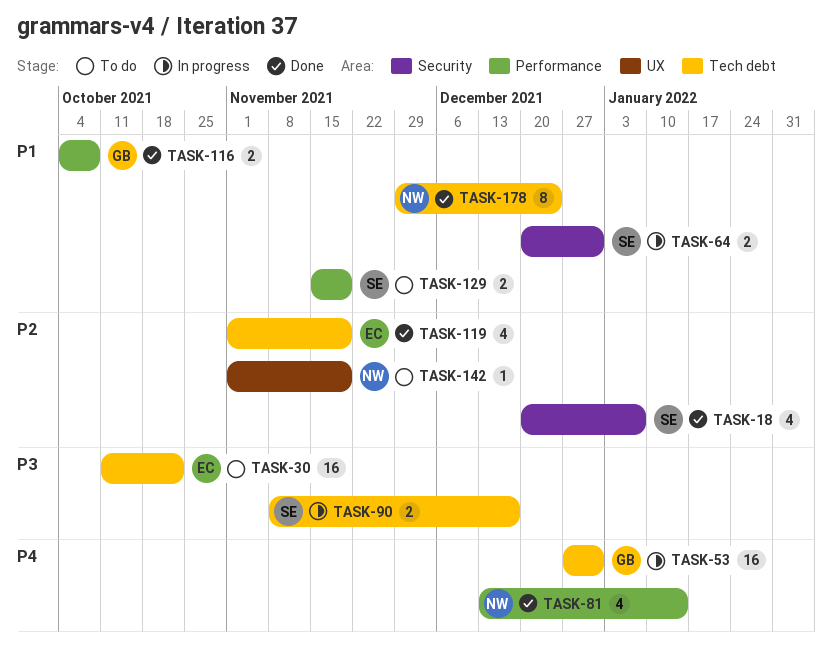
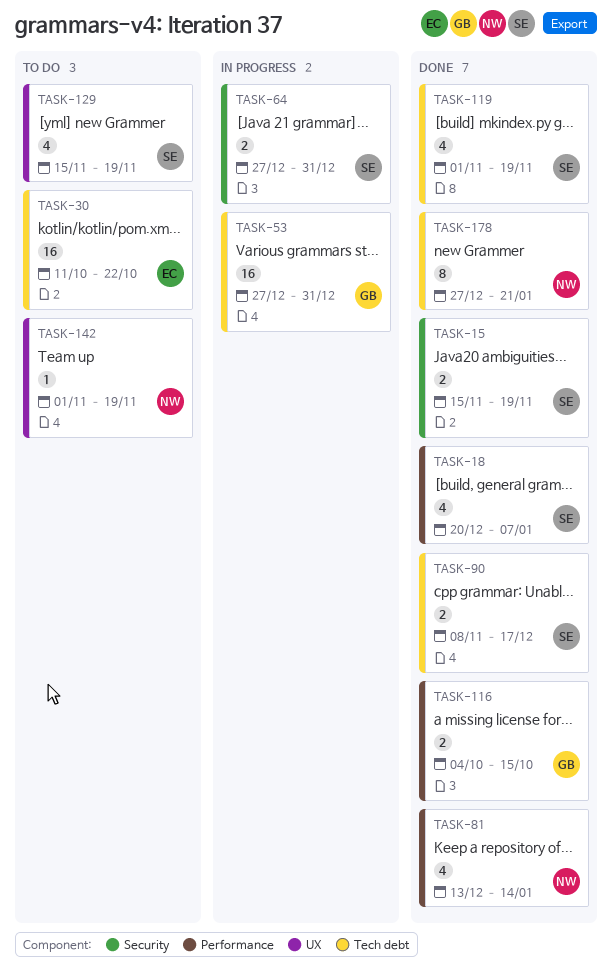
TASK-15: none -> present
TASK-18, label: Security -> Performance
TASK-64, start: Dec 20 -> Dec 27
TASK-90, status: In progress -> Done
TASK-116, due: Oct 8 -> Oct 15
TASK-119, owner: EC -> SE
TASK-129, label: Performance -> UX
TASK-129, estimate: 2 -> 4
TASK-178, start: Nov 29 -> Dec 27
TASK-178, due: Dec 24 -> Jan 21

